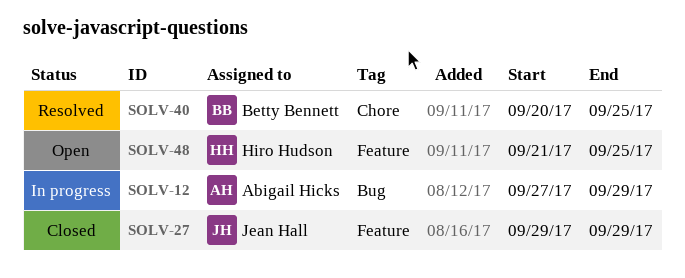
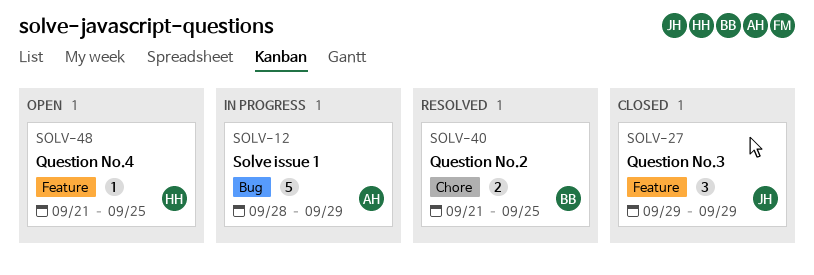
SOLV-12, start: Sep 27 -> Sep 28
SOLV-40, start: Sep 20 -> Sep 21

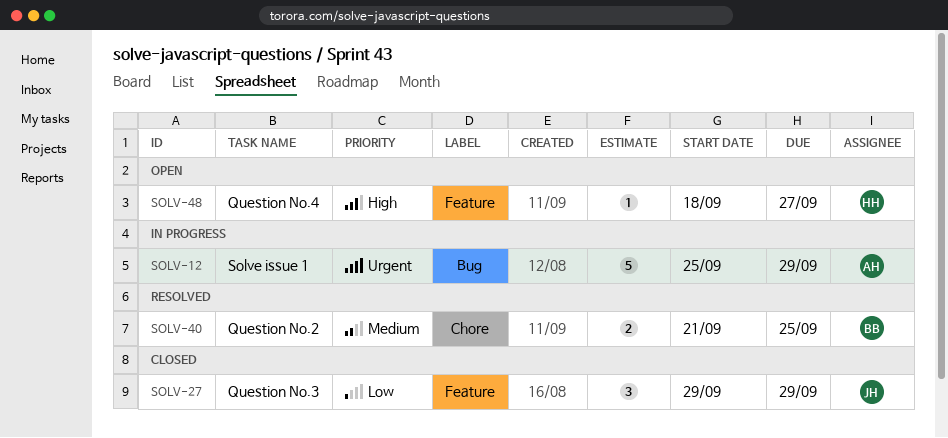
SOLV-12, start: Sep 28 -> Sep 25
SOLV-48, start: Sep 21 -> Sep 18
SOLV-48, due: Sep 25 -> Sep 27

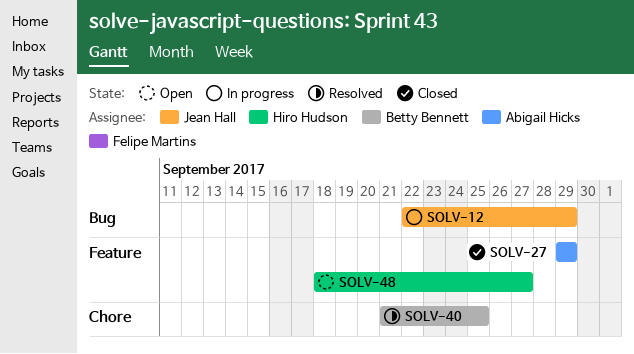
SOLV-12, owner: Abigail Hicks -> Jean Hall
SOLV-12, start: Sep 25 -> Sep 22
SOLV-27, owner: Jean Hall -> Abigail Hicks

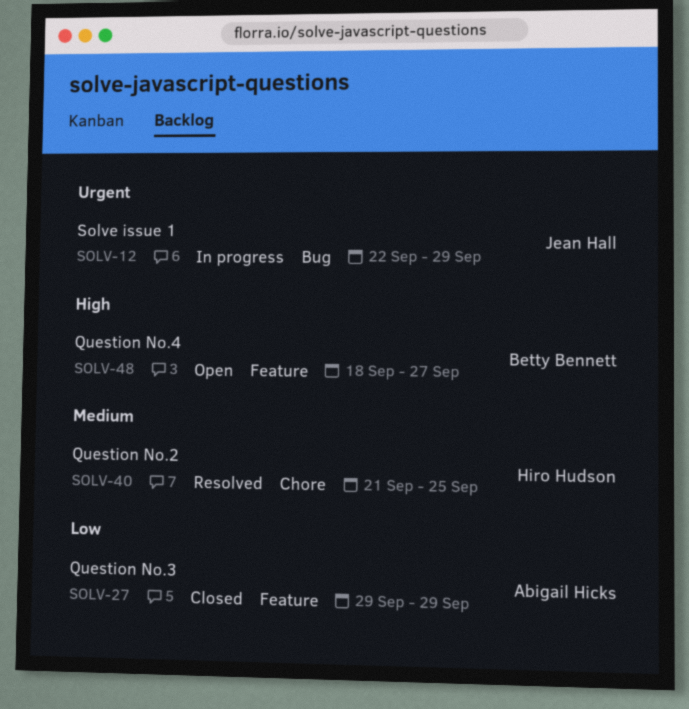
SOLV-40, owner: Betty Bennett -> Hiro Hudson
SOLV-48, owner: Hiro Hudson -> Betty Bennett

